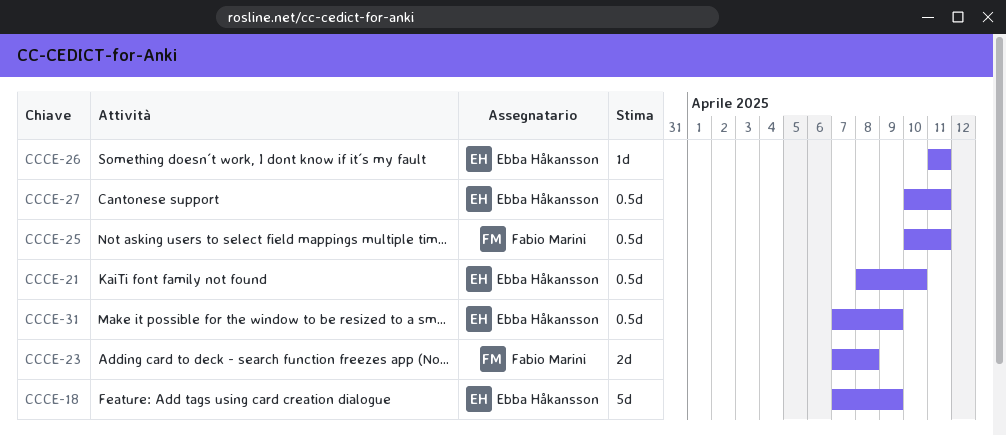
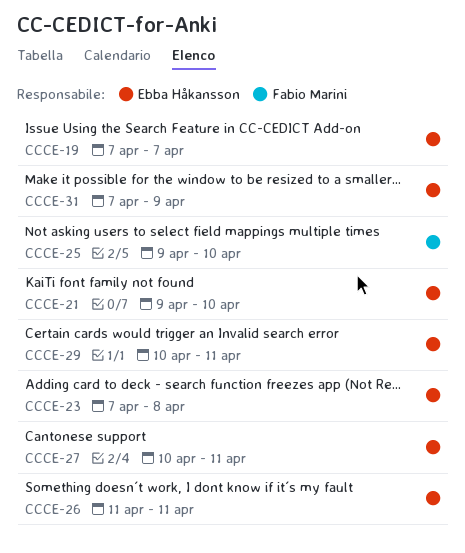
CCCE-18: present -> none
CCCE-19: none -> present
CCCE-21, start: Apr 8 -> Apr 9
CCCE-23, owner: Fabio Marini -> Ebba Håkansson
CCCE-25, start: Apr 10 -> Apr 9
CCCE-25, due: Apr 11 -> Apr 10
CCCE-29: none -> present

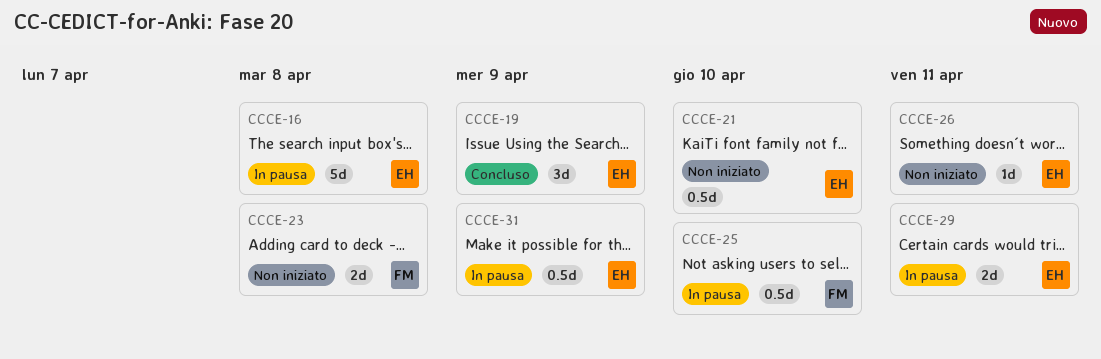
CCCE-16: none -> present
CCCE-19, due: Apr 7 -> Apr 9
CCCE-23, owner: Ebba Håkansson -> Fabio Marini
CCCE-27: present -> none

